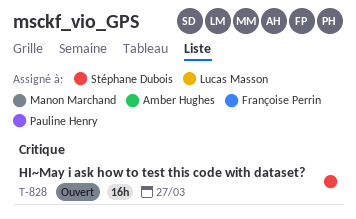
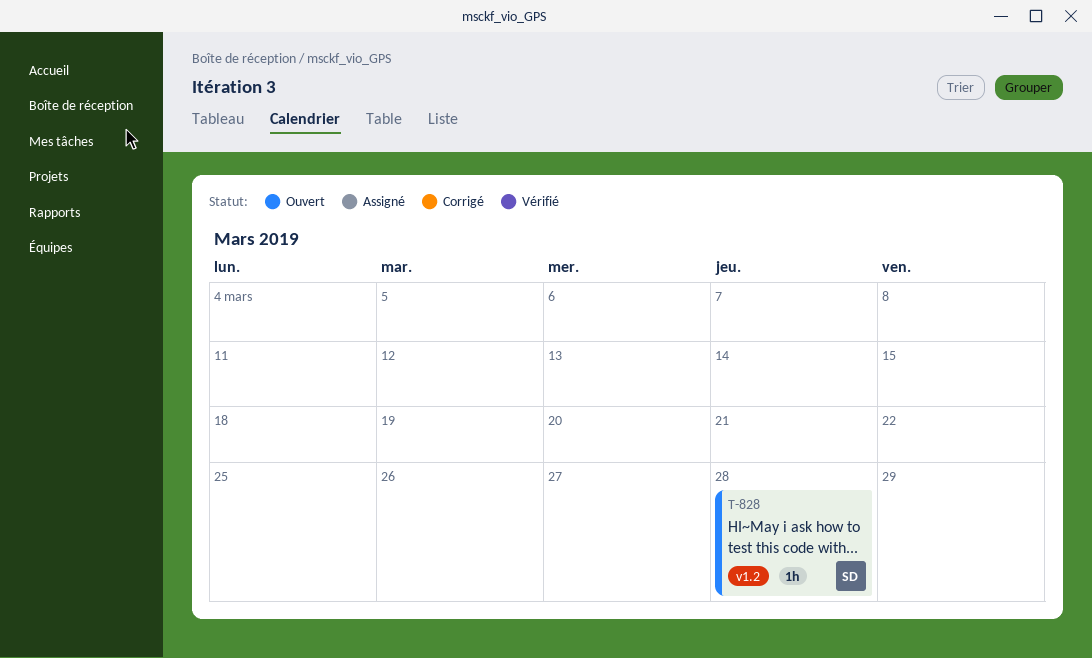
T-828, estimate: 16h -> 1h
T-828, due: Mar 27 -> Mar 28

